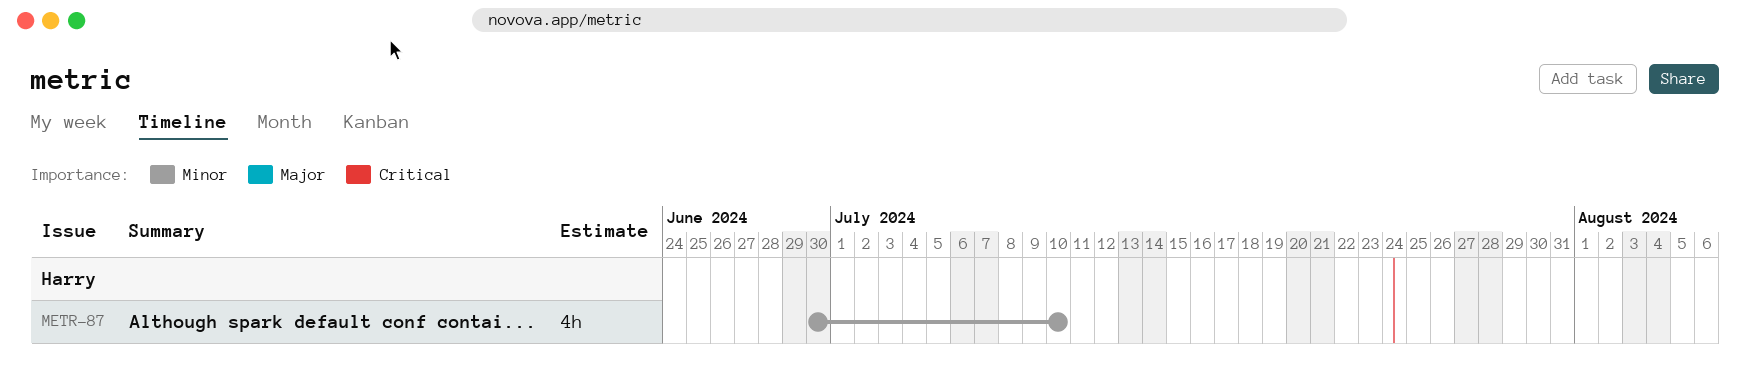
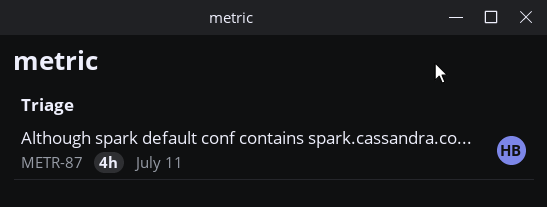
METR-87, due: Jul 10 -> Jul 11

